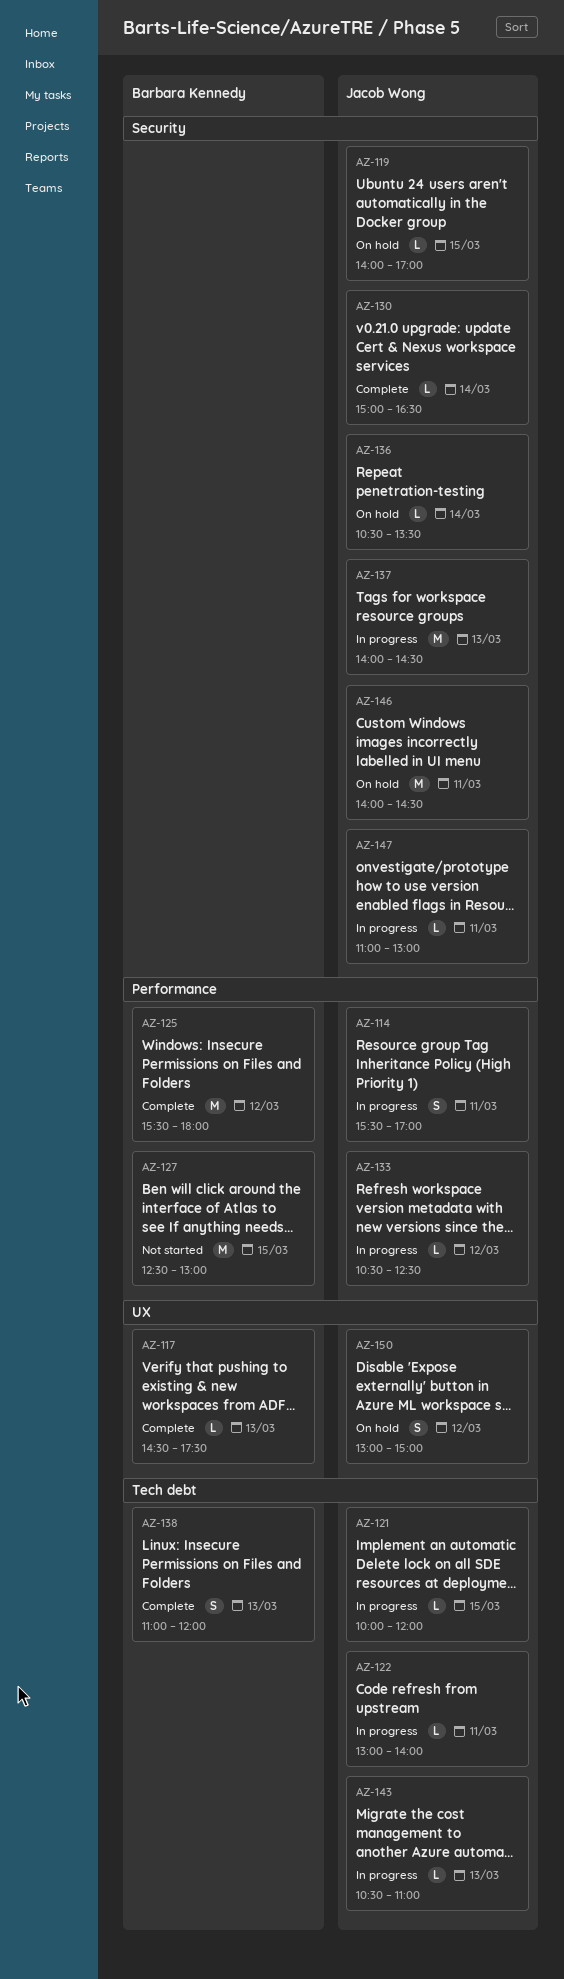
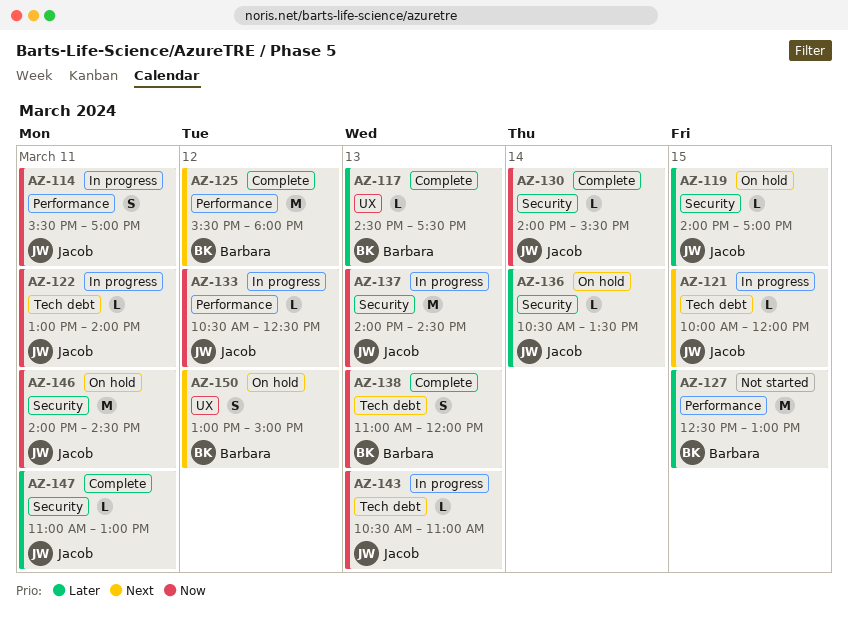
AZ-130, begins: 15:00 -> 14:00
AZ-130, ends: 16:30 -> 15:30
AZ-147, status: In progress -> Complete
AZ-150, owner: Jacob Wong -> Barbara Kennedy

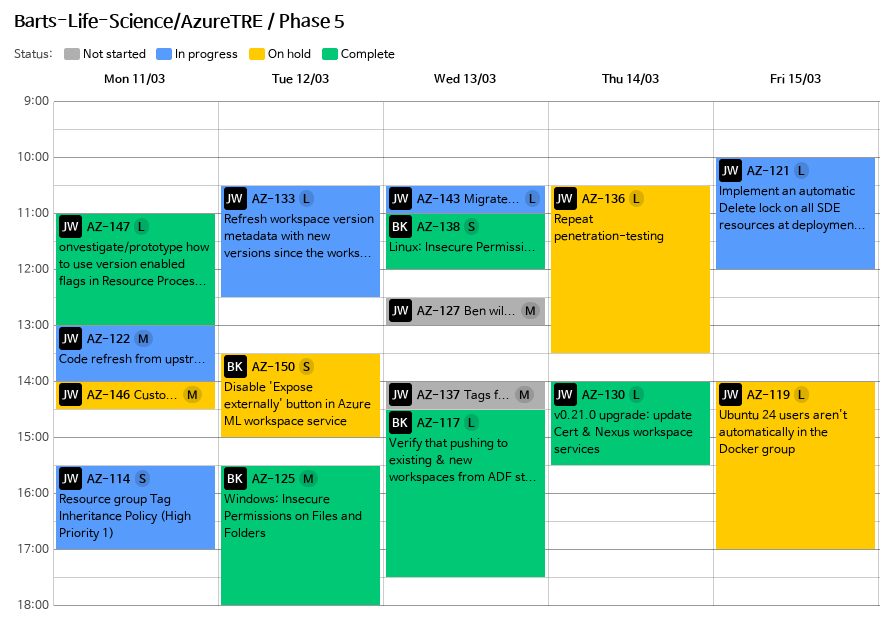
AZ-122, estimate: L -> M
AZ-127, owner: Barbara -> Jacob
AZ-127, day: Mar 15 -> Mar 13
AZ-137, status: In progress -> Not started
AZ-150, begins: 13:00 -> 13:30

